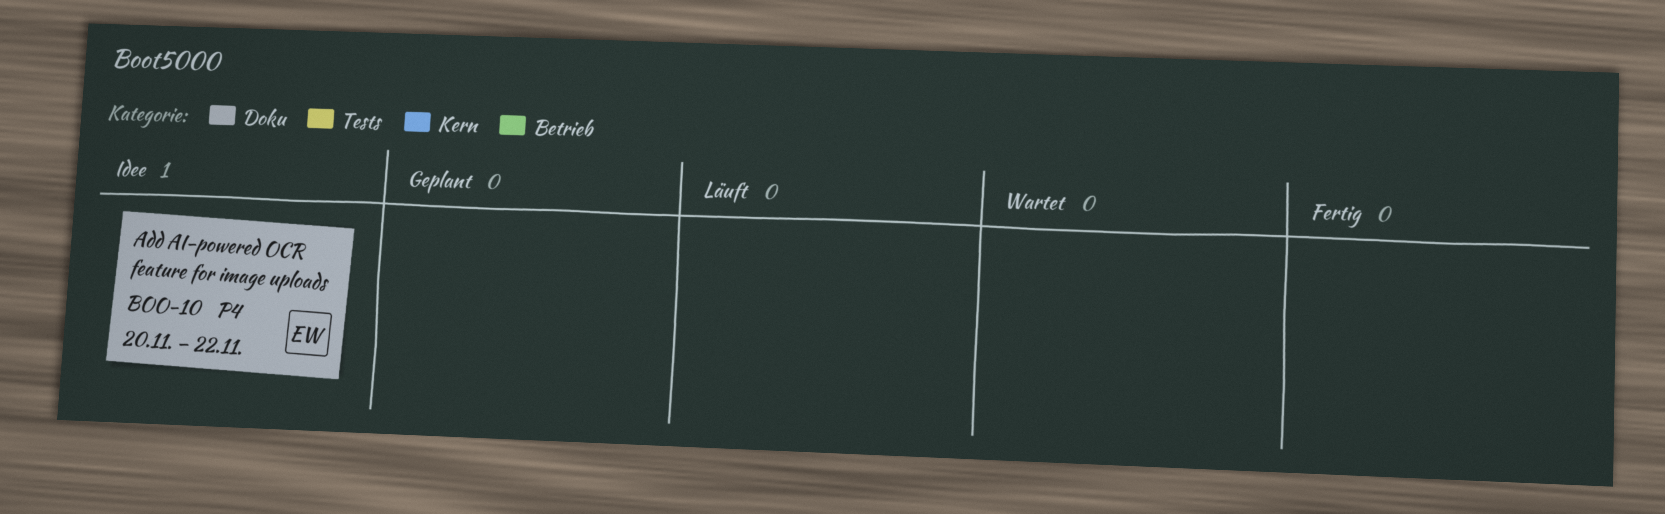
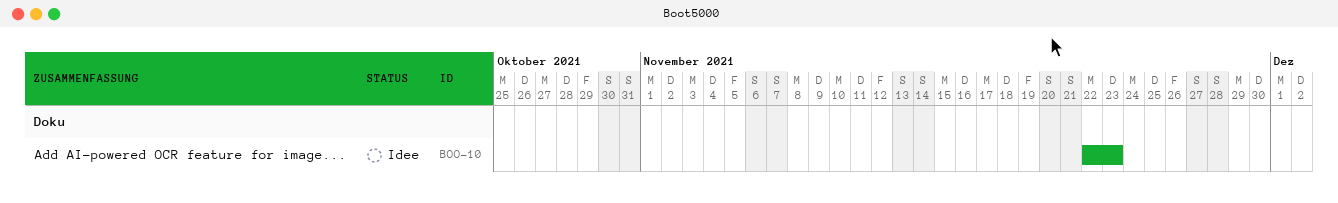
BOO-10, start: Nov 20 -> Nov 22
BOO-10, due: Nov 22 -> Nov 23

